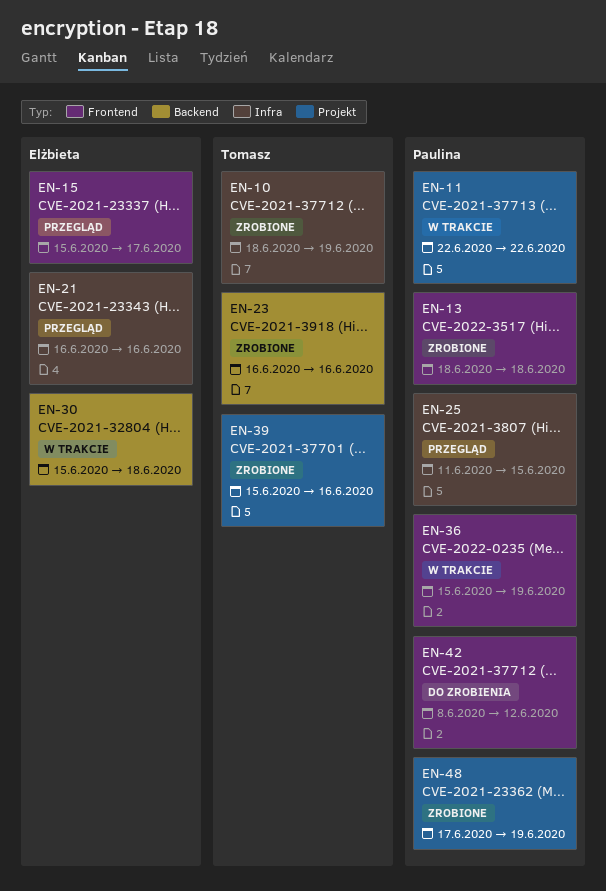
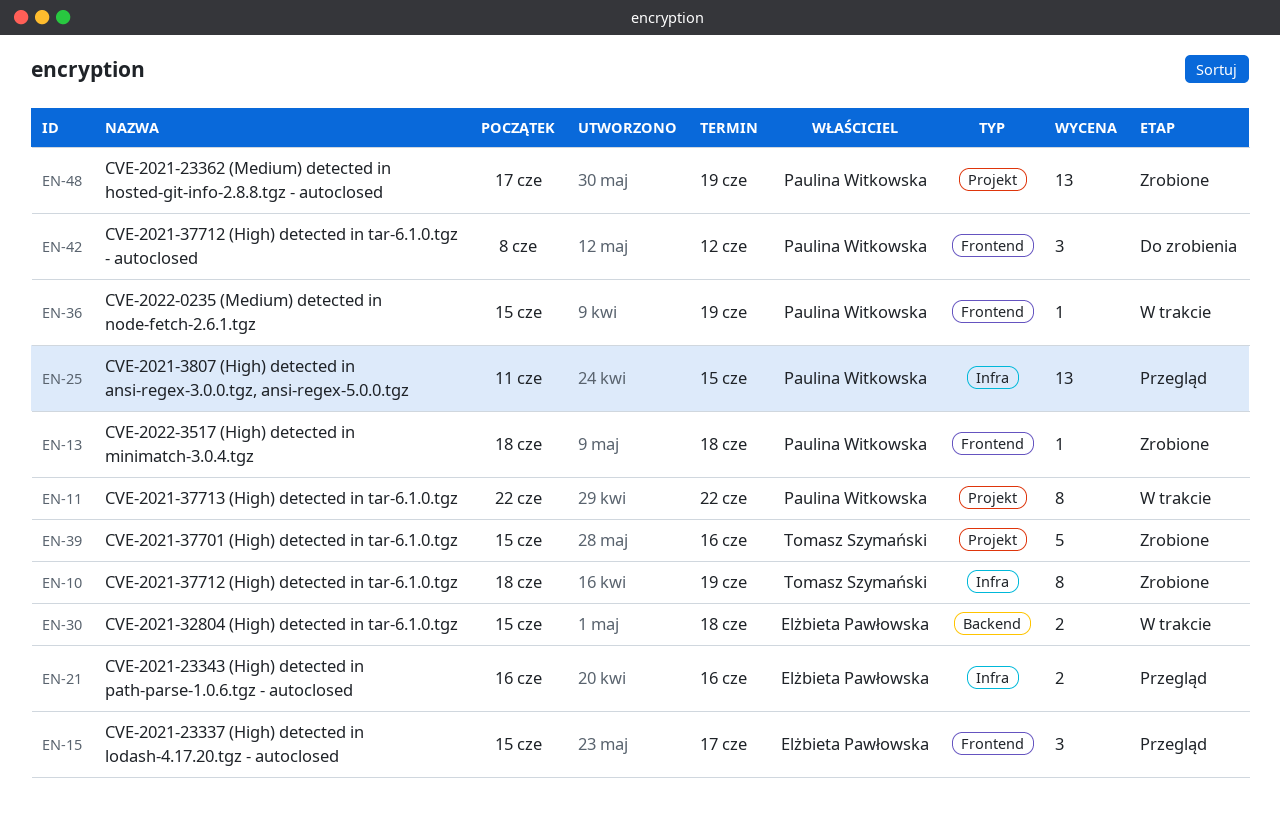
EN-23: present -> none

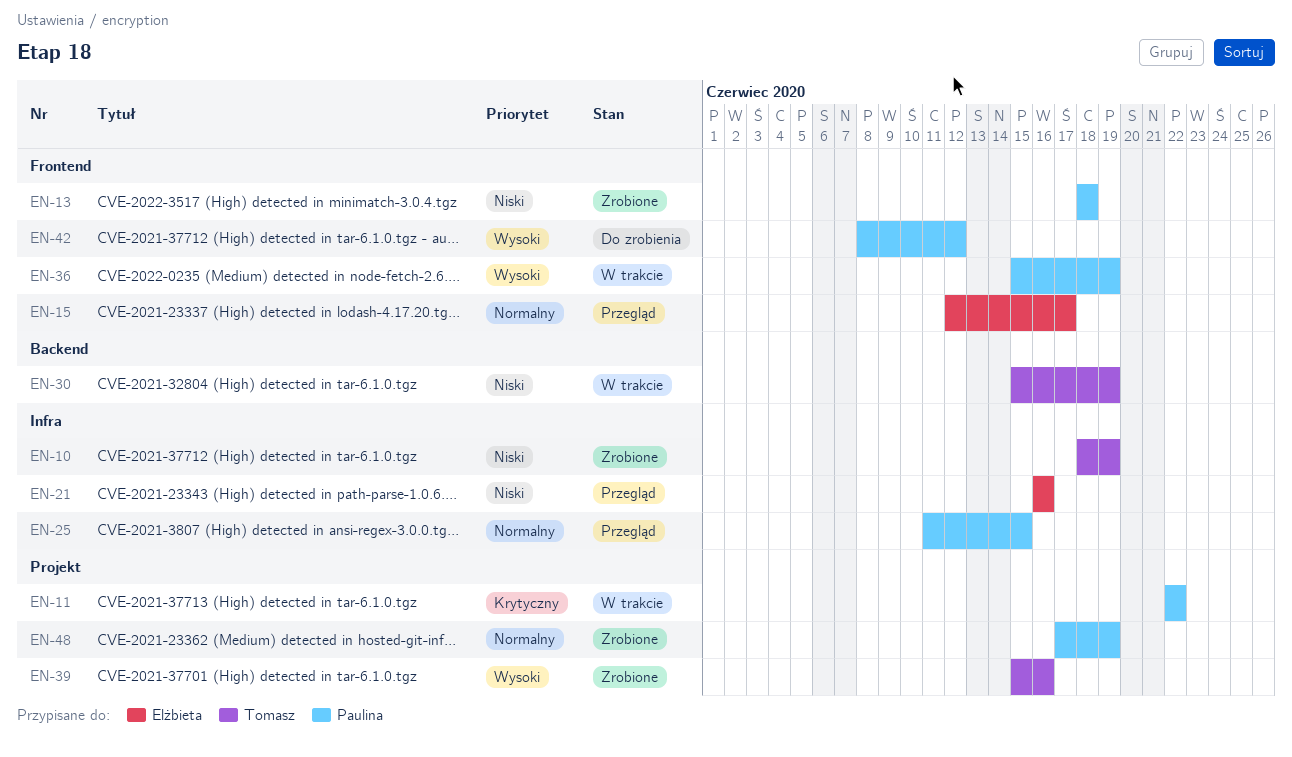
EN-15, start: Jun 15 -> Jun 12
EN-30, owner: Elżbieta Pawłowska -> Tomasz Szymański
EN-30, due: Jun 18 -> Jun 19

